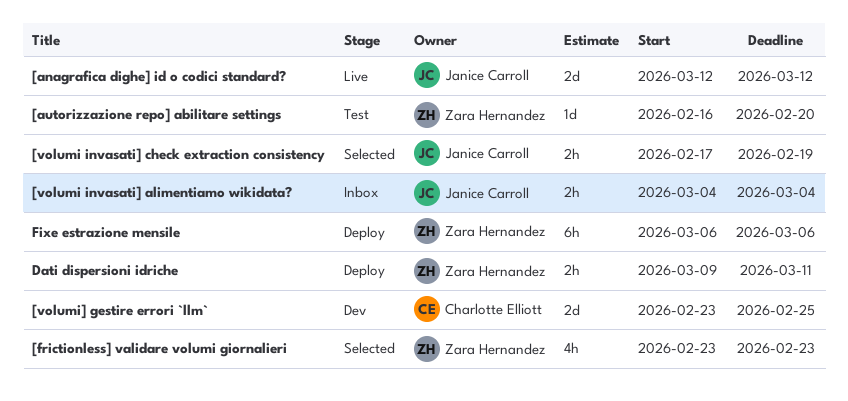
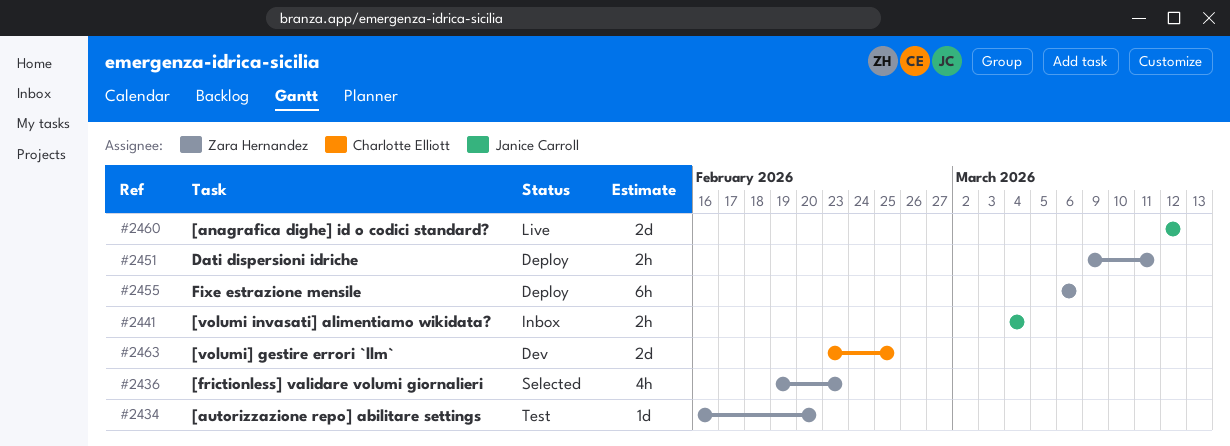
[frictionless] validare volumi giornalieri, start: Feb 23 -> Feb 19
[volumi invasati] check extraction consistency: present -> none

